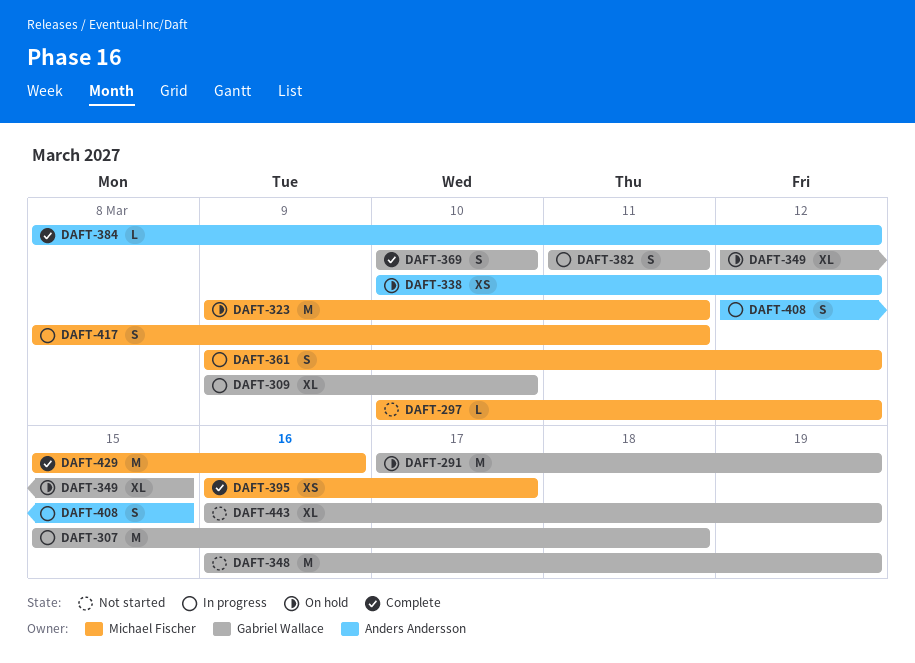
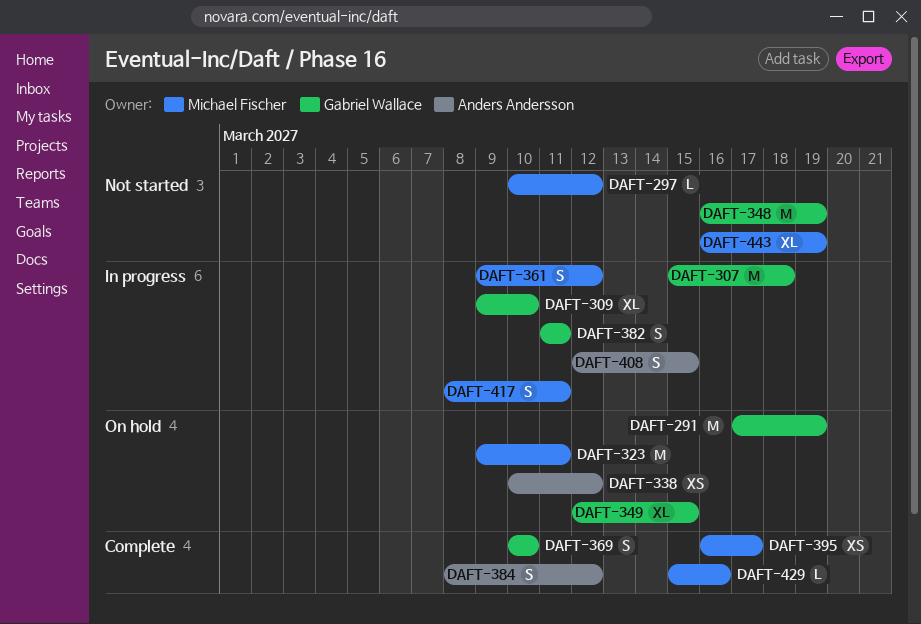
DAFT-384, estimate: L -> S
DAFT-429, estimate: M -> L
DAFT-443, owner: Gabriel Wallace -> Michael Fischer

